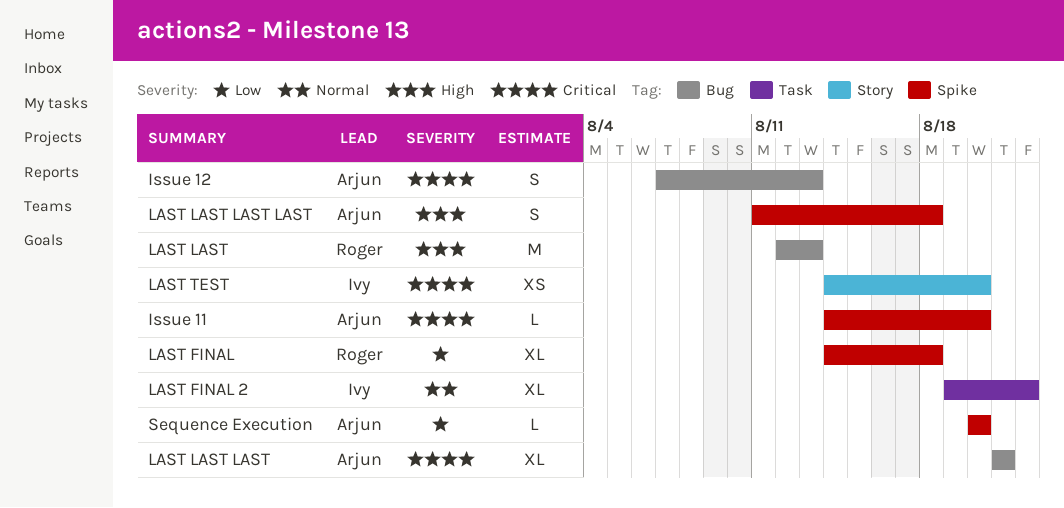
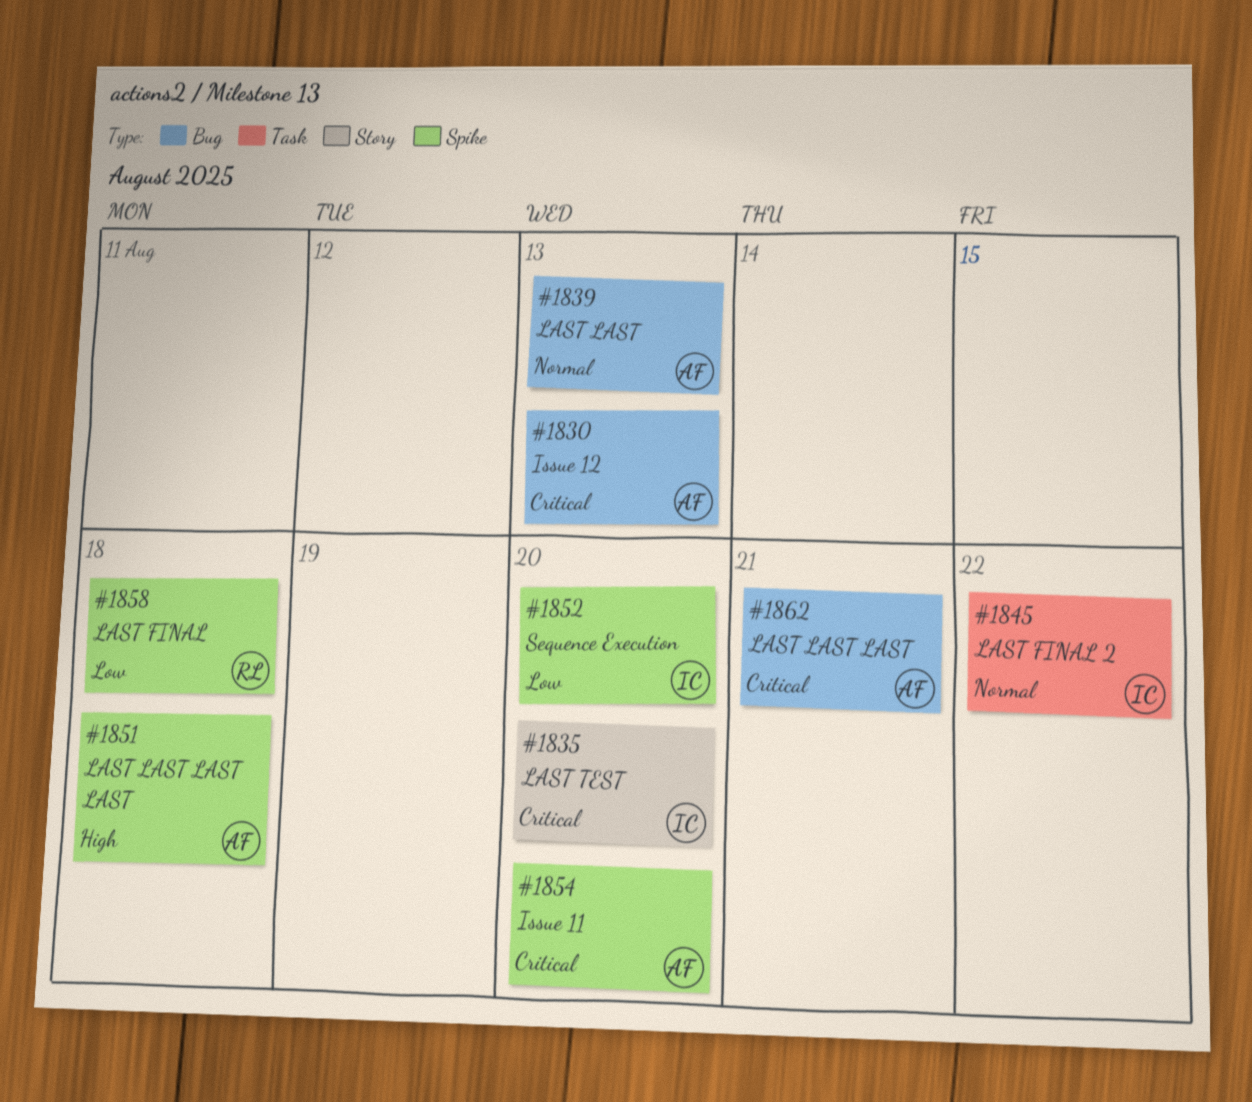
LAST LAST, owner: Roger -> Arjun
LAST LAST, priority: High -> Normal
Sequence Execution, owner: Arjun -> Ivy

